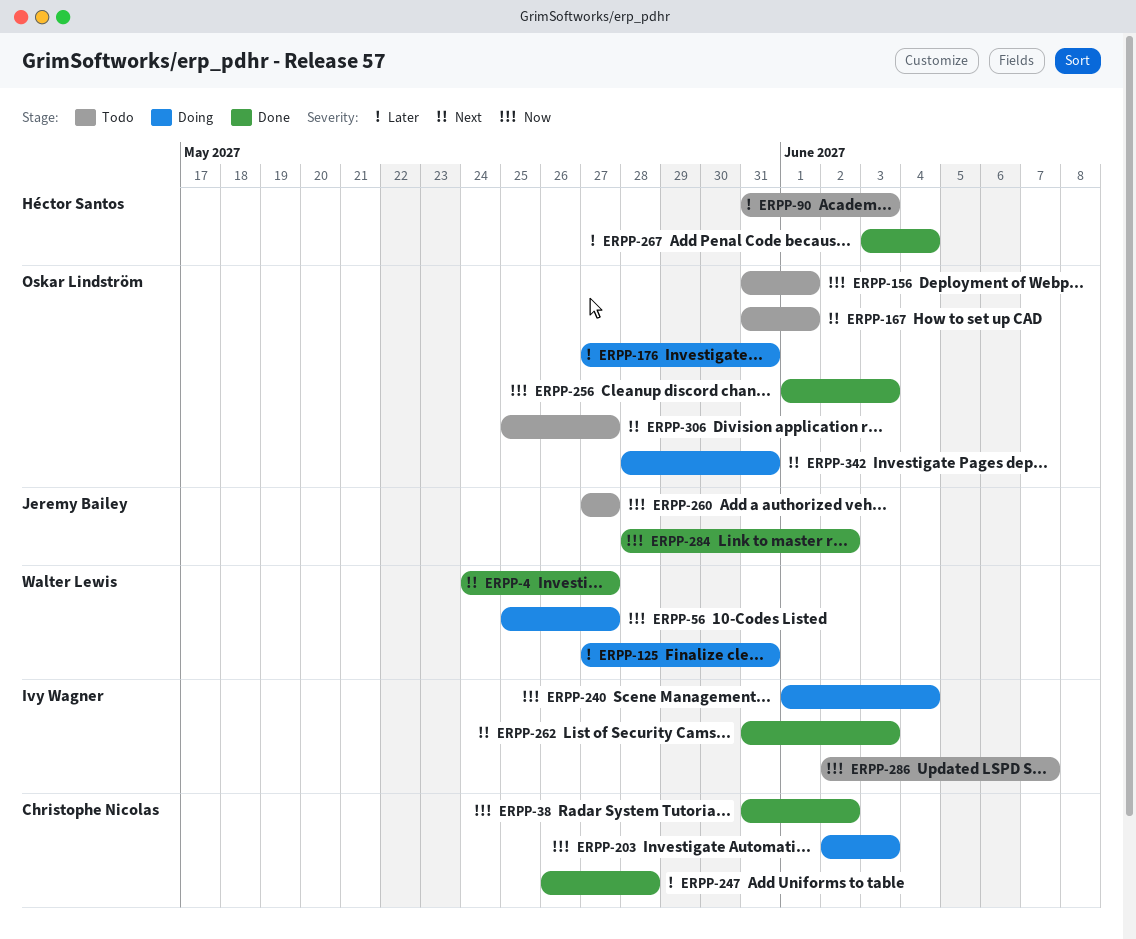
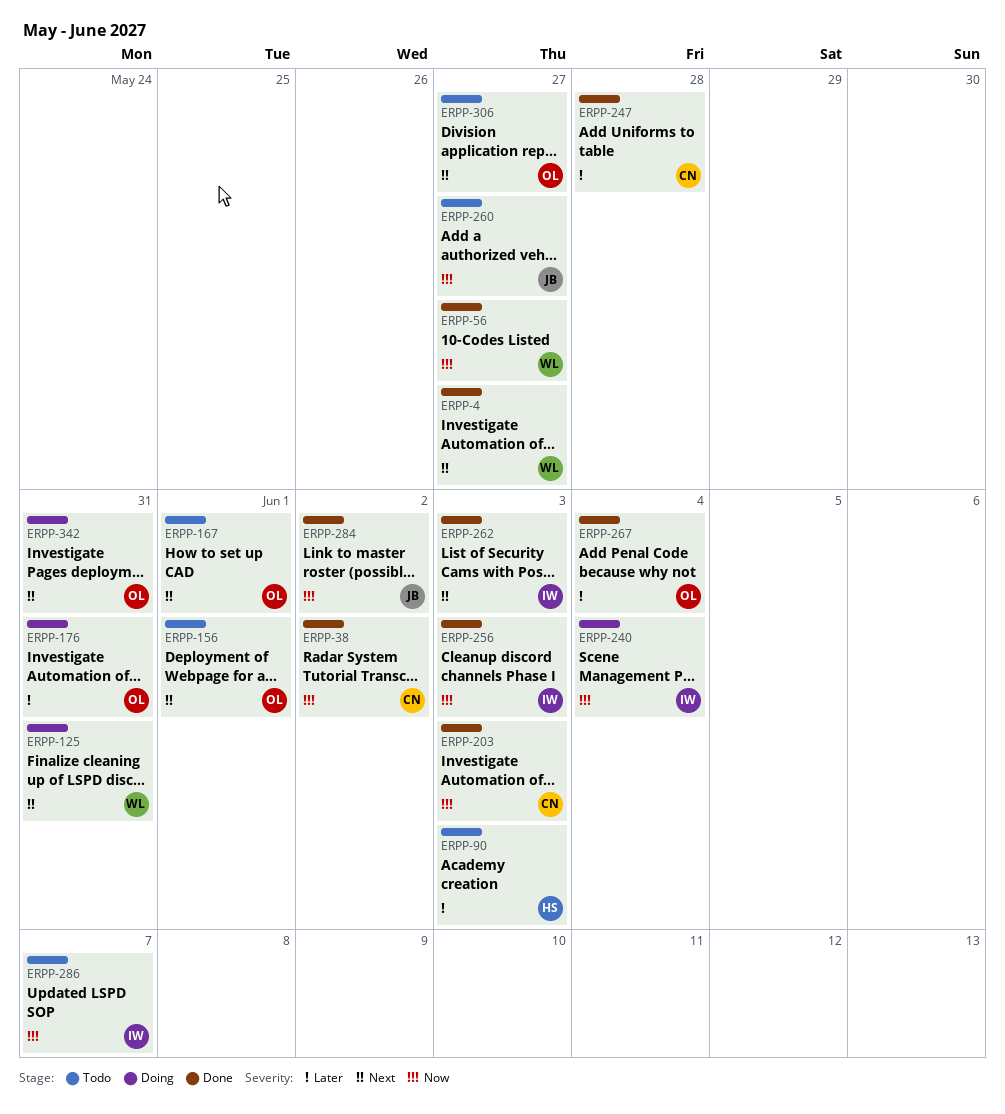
ERPP-56, status: Doing -> Done
ERPP-125, priority: Later -> Next
ERPP-156, priority: Now -> Next
ERPP-203, status: Doing -> Done
ERPP-256, owner: Oskar Lindström -> Ivy Wagner
ERPP-267, owner: Héctor Santos -> Oskar Lindström

